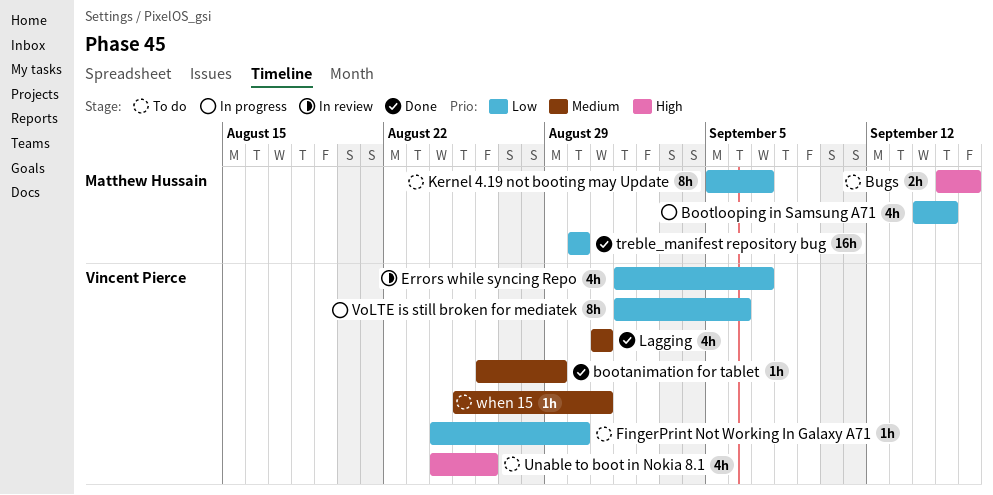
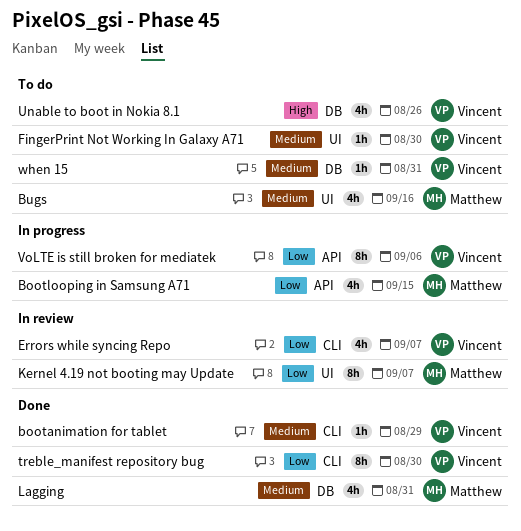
Bugs, priority: High -> Medium
Bugs, estimate: 2h -> 4h
FingerPrint Not Working In Galaxy A71, priority: Low -> Medium
Kernel 4.19 not booting may Update, status: To do -> In review
Lagging, owner: Vincent Pierce -> Matthew Hussain
treble_manifest repository bug, owner: Matthew Hussain -> Vincent Pierce
treble_manifest repository bug, estimate: 16h -> 8h

